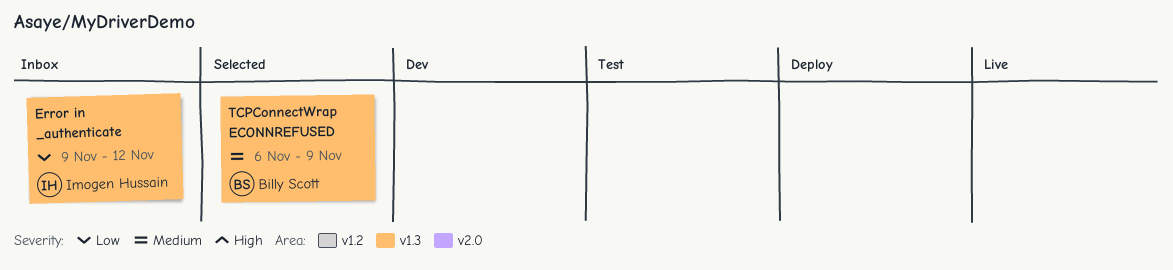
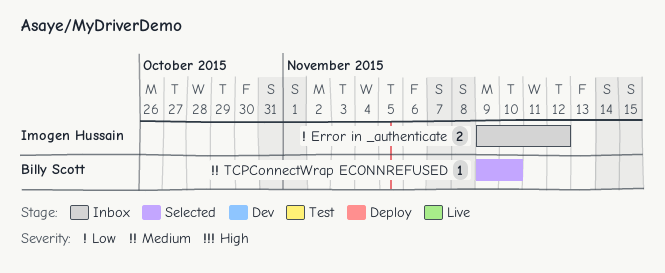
TCPConnectWrap ECONNREFUSED, start: Nov 6 -> Nov 9
TCPConnectWrap ECONNREFUSED, due: Nov 9 -> Nov 10

